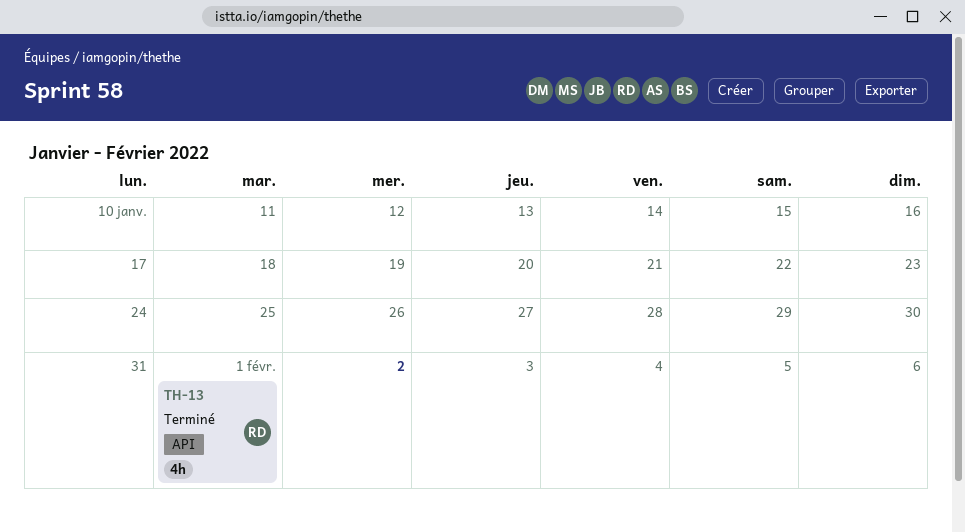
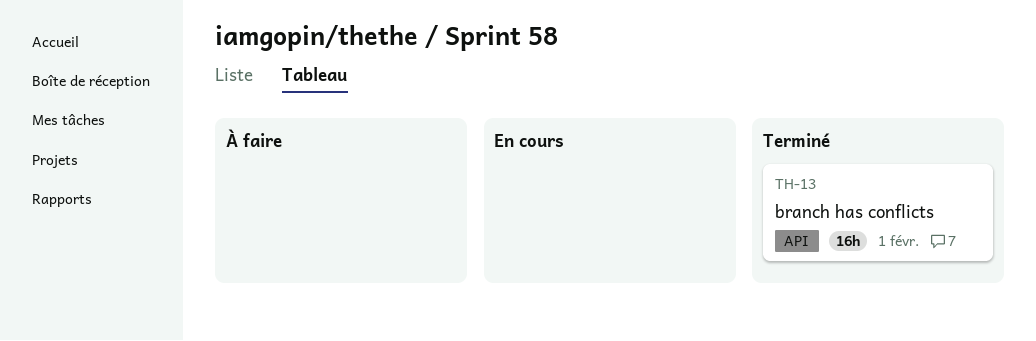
TH-13, estimate: 4h -> 16h

